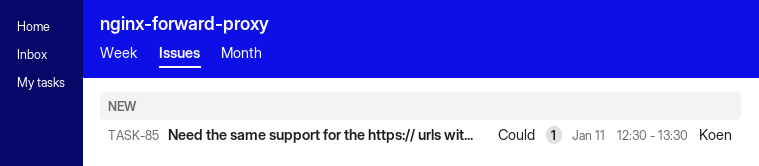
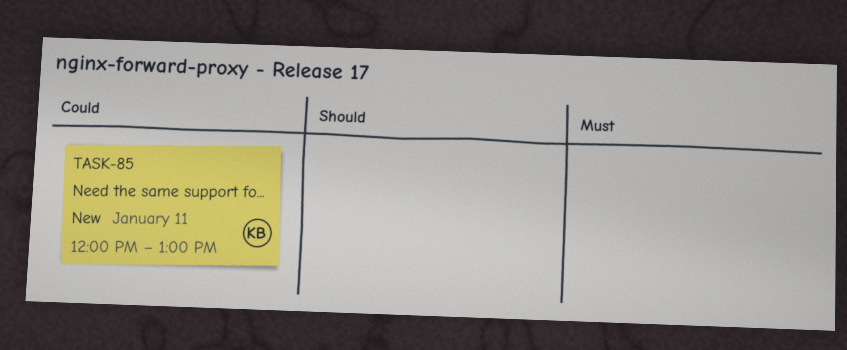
TASK-85, begins: 12:30 -> 12:00
TASK-85, ends: 13:30 -> 13:00

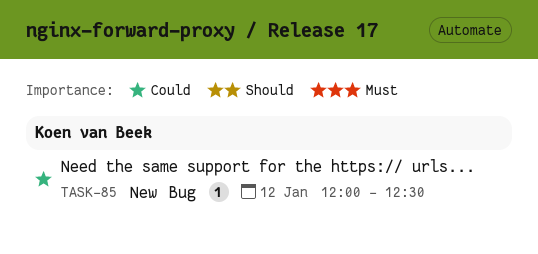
TASK-85, day: Jan 11 -> Jan 12
TASK-85, ends: 13:00 -> 12:30

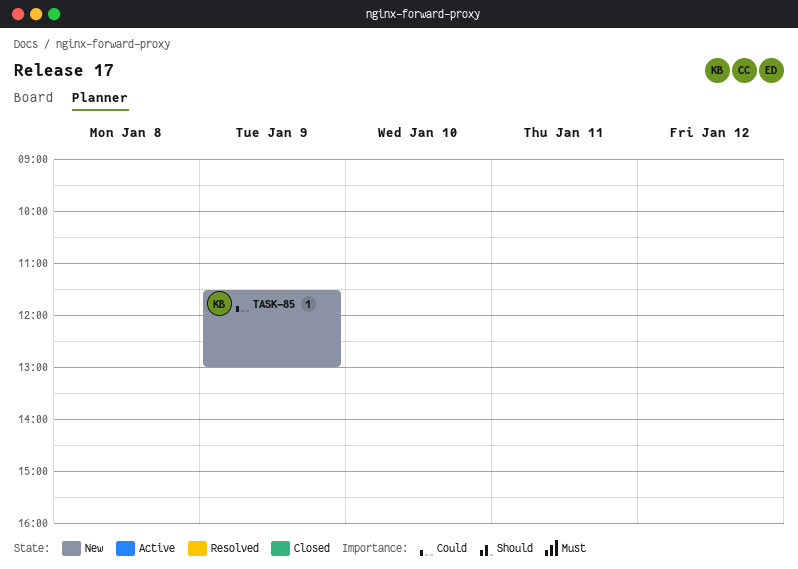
TASK-85, day: Jan 12 -> Jan 9
TASK-85, begins: 12:00 -> 11:30
TASK-85, ends: 12:30 -> 13:00

